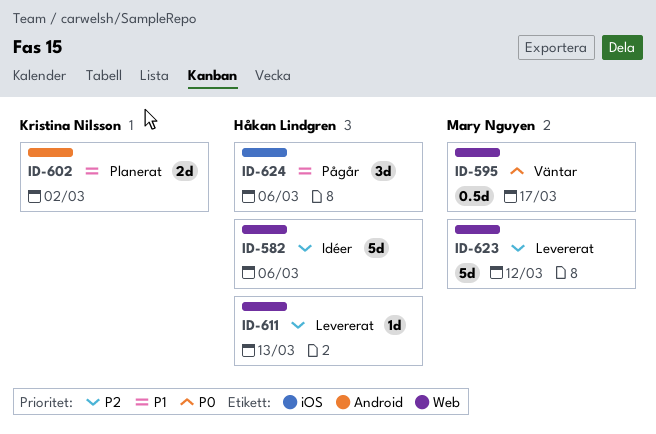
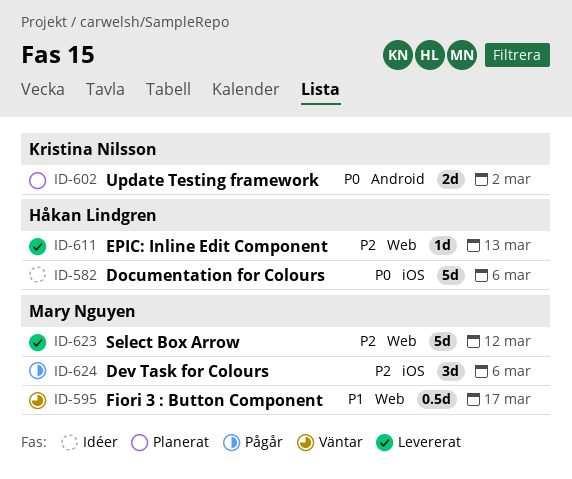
ID-582, priority: P2 -> P0
ID-582, label: Web -> iOS
ID-595, priority: P0 -> P1
ID-602, priority: P1 -> P0
ID-624, owner: Håkan Lindgren -> Mary Nguyen
ID-624, priority: P1 -> P2

